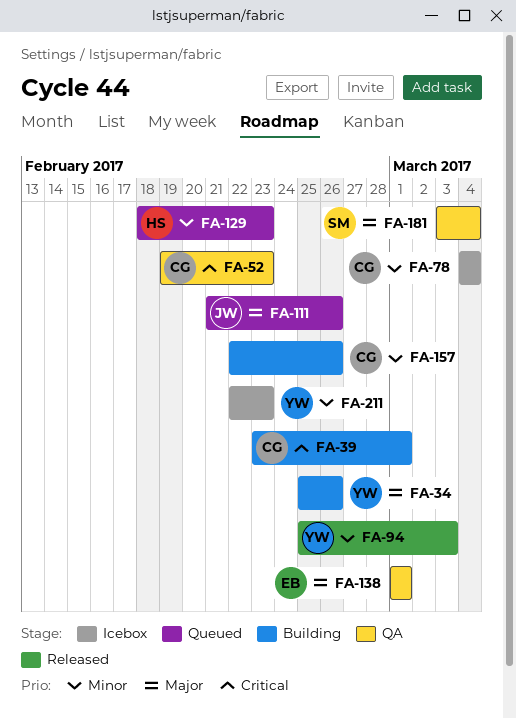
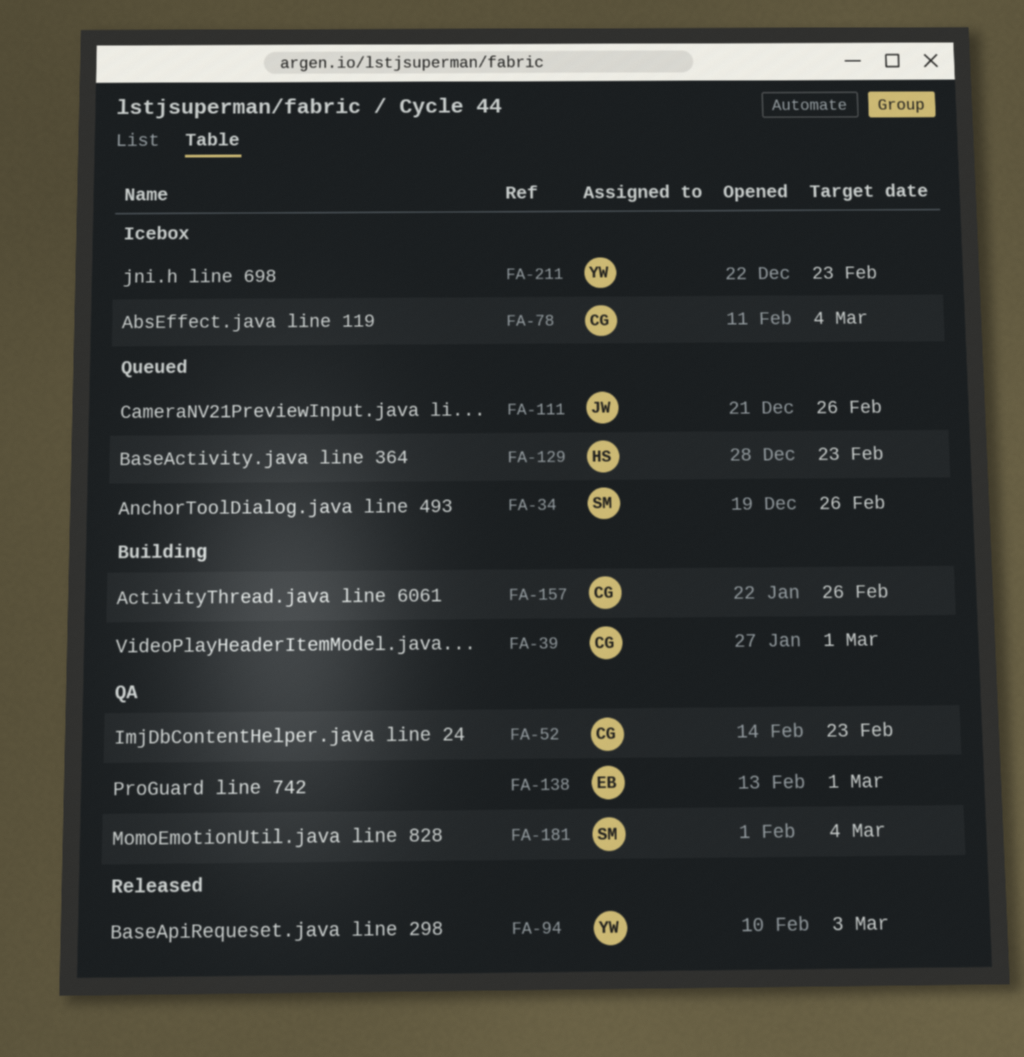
FA-34, status: Building -> Queued
FA-34, owner: YW -> SM

